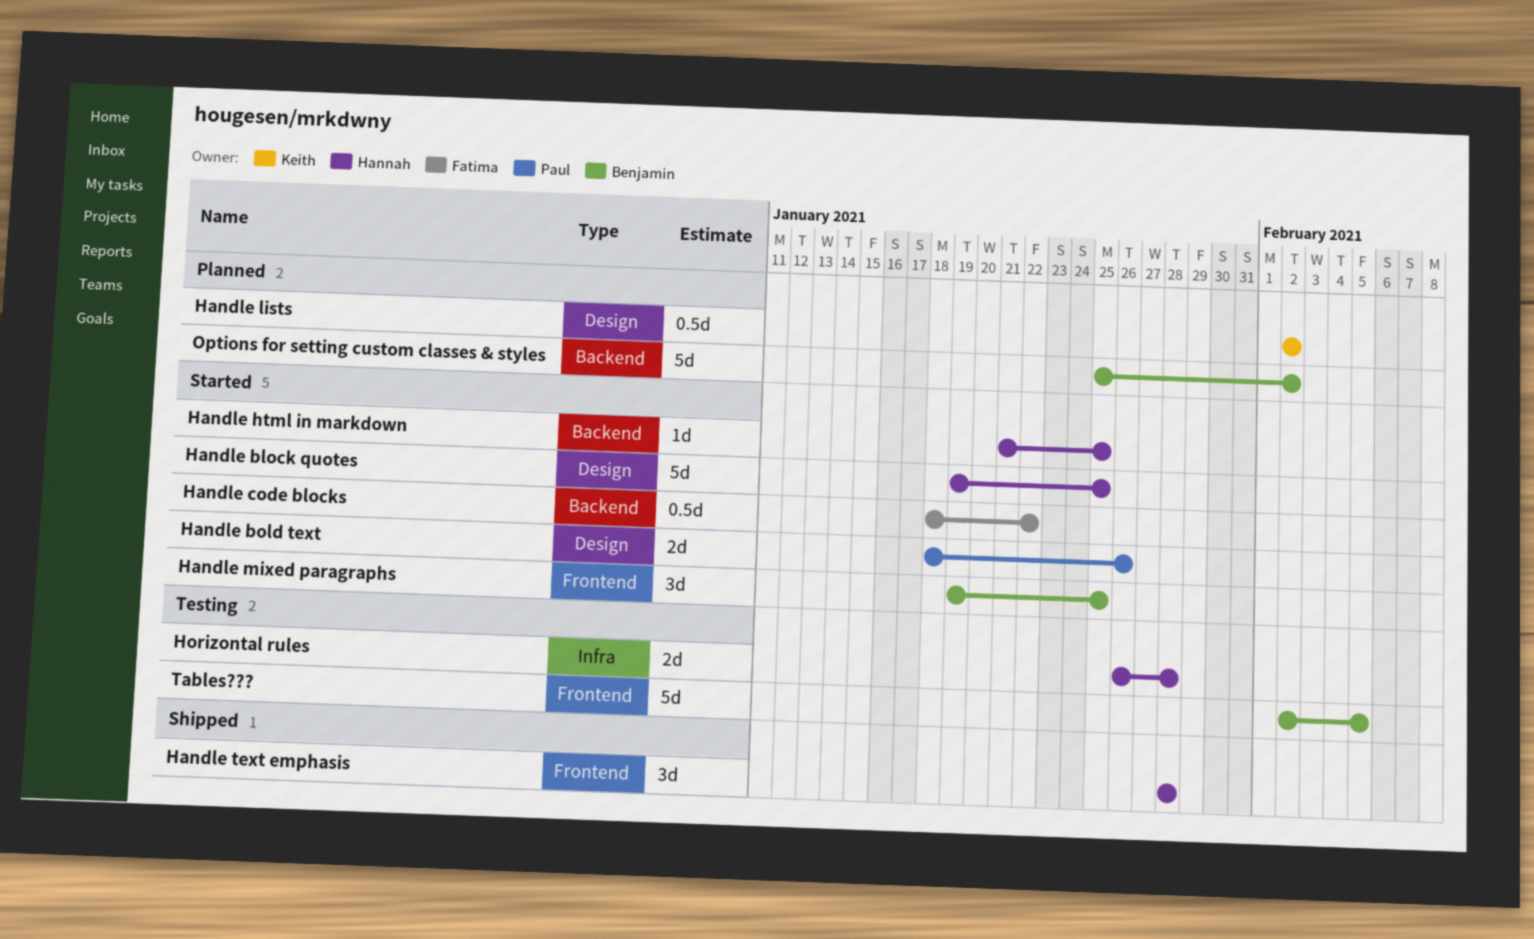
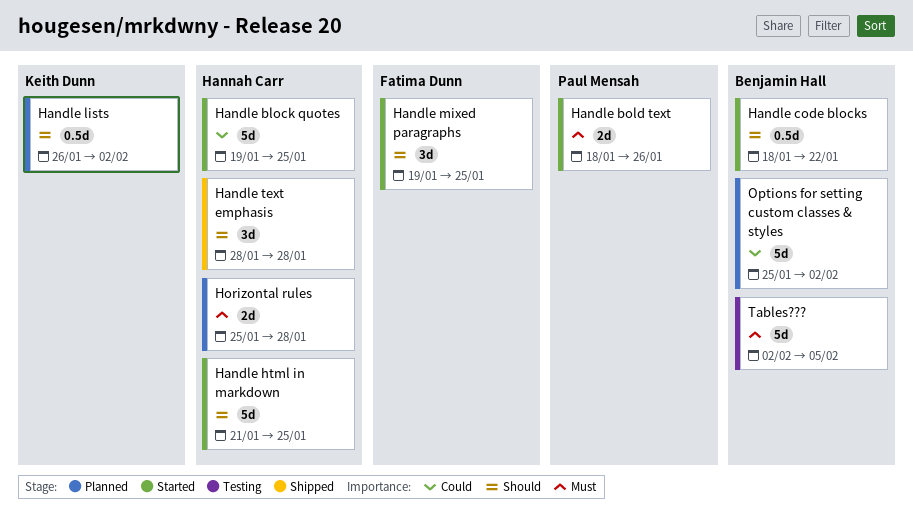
Handle code blocks, owner: Fatima Dunn -> Benjamin Hall
Handle html in markdown, estimate: 1d -> 5d
Handle lists, start: Feb 2 -> Jan 26
Handle mixed paragraphs, owner: Benjamin Hall -> Fatima Dunn
Horizontal rules, status: Testing -> Planned
Horizontal rules, start: Jan 26 -> Jan 25

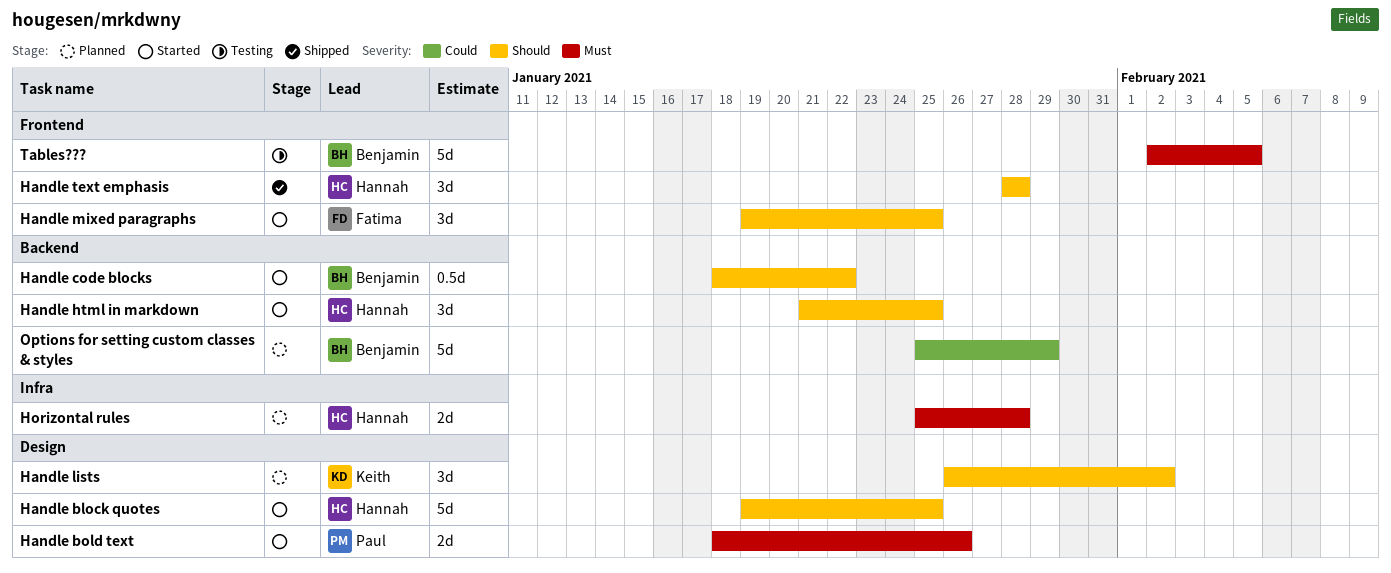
Handle block quotes, priority: Could -> Should
Handle html in markdown, estimate: 5d -> 3d
Handle lists, estimate: 0.5d -> 3d
Options for setting custom classes & styles, due: Feb 2 -> Jan 29

